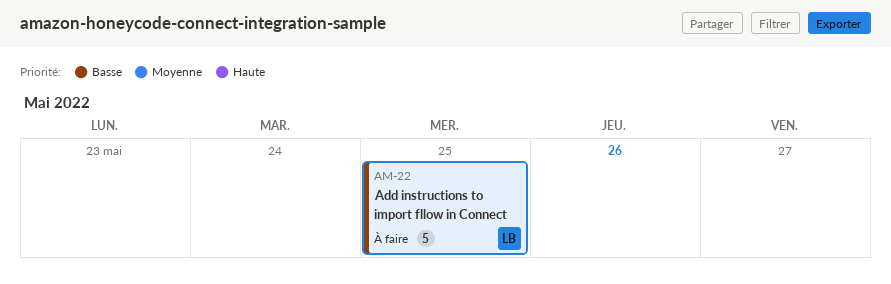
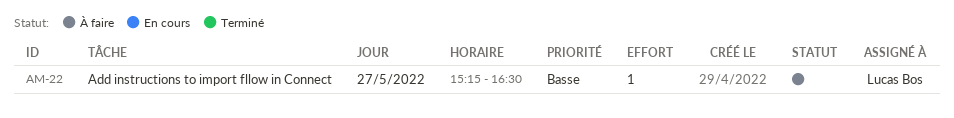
AM-22, estimate: 5 -> 1
AM-22, day: May 25 -> May 27

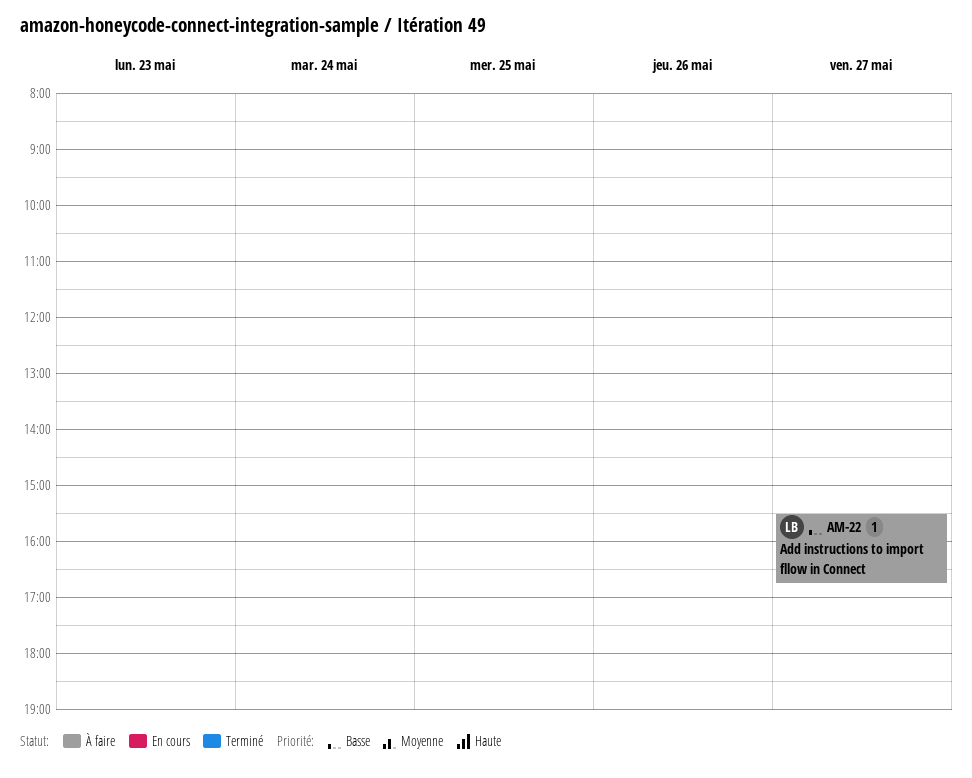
AM-22, begins: 15:15 -> 15:30
AM-22, ends: 16:30 -> 16:45

